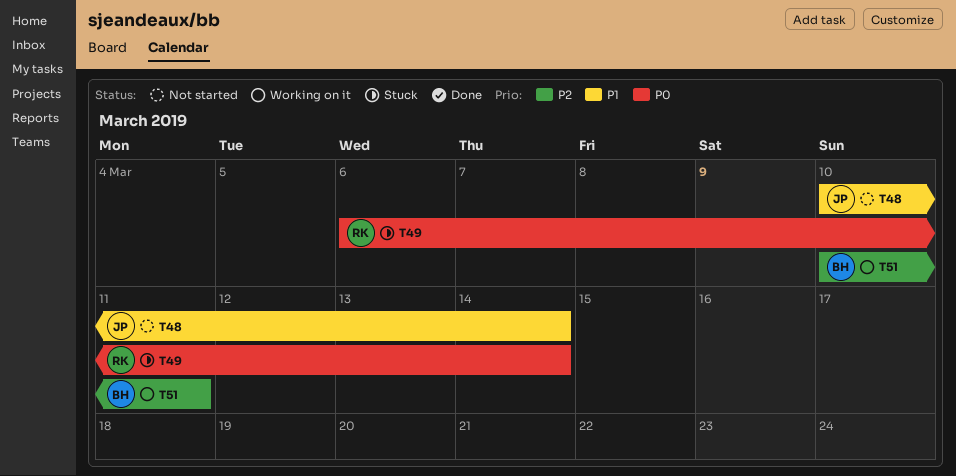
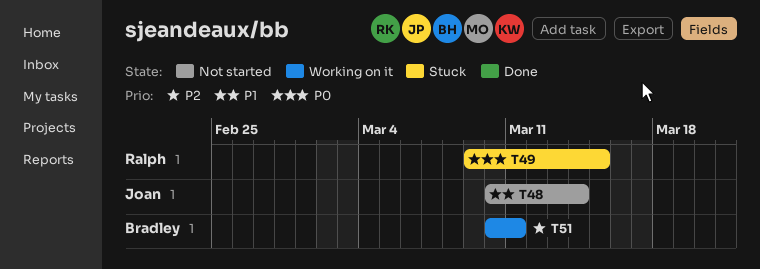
T49, start: Mar 6 -> Mar 9
T49, due: Mar 14 -> Mar 15

